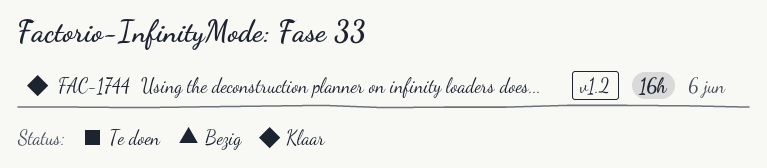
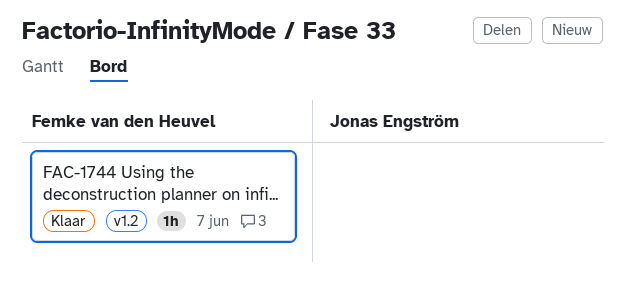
FAC-1744, estimate: 16h -> 1h
FAC-1744, due: Jun 6 -> Jun 7

